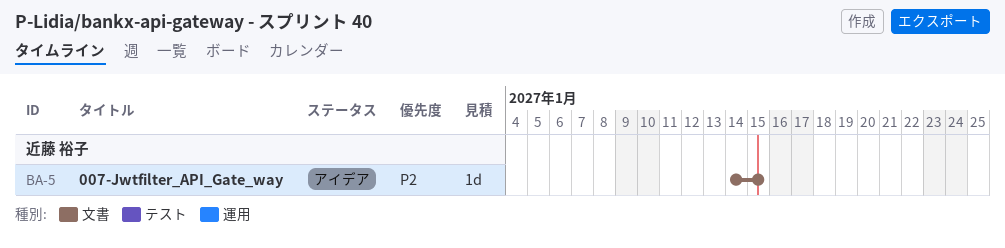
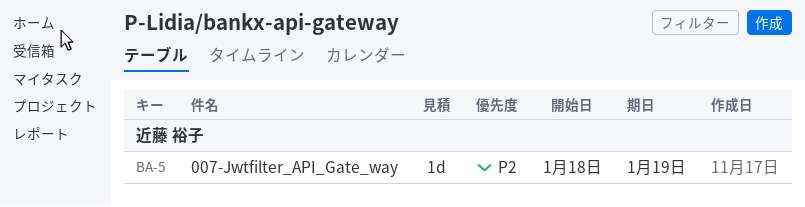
BA-5, start: Jan 14 -> Jan 18
BA-5, due: Jan 15 -> Jan 19

